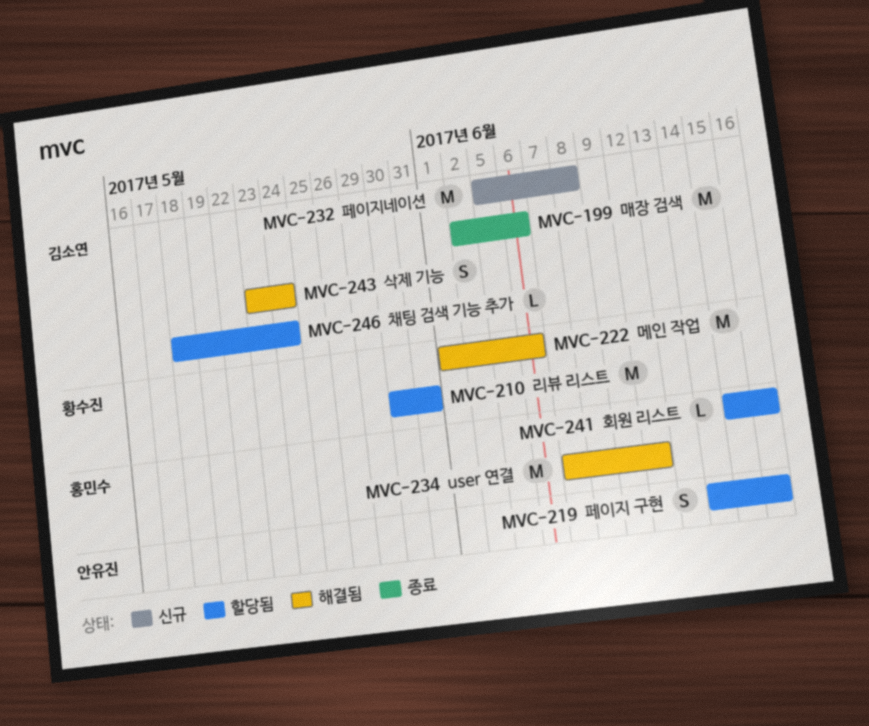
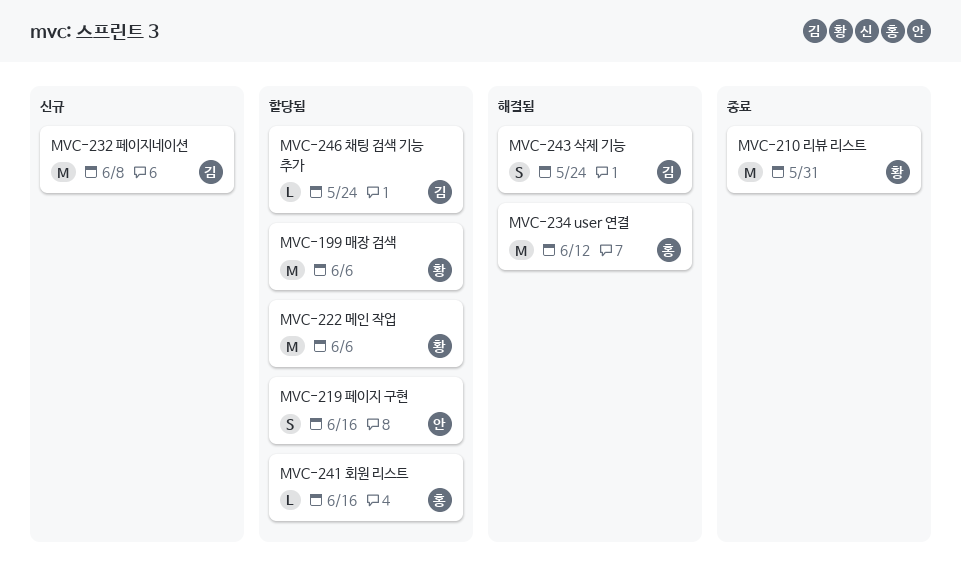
MVC-199, status: 종료 -> 할당됨
MVC-199, owner: 김소연 -> 황수진
MVC-210, status: 할당됨 -> 종료
MVC-222, status: 해결됨 -> 할당됨

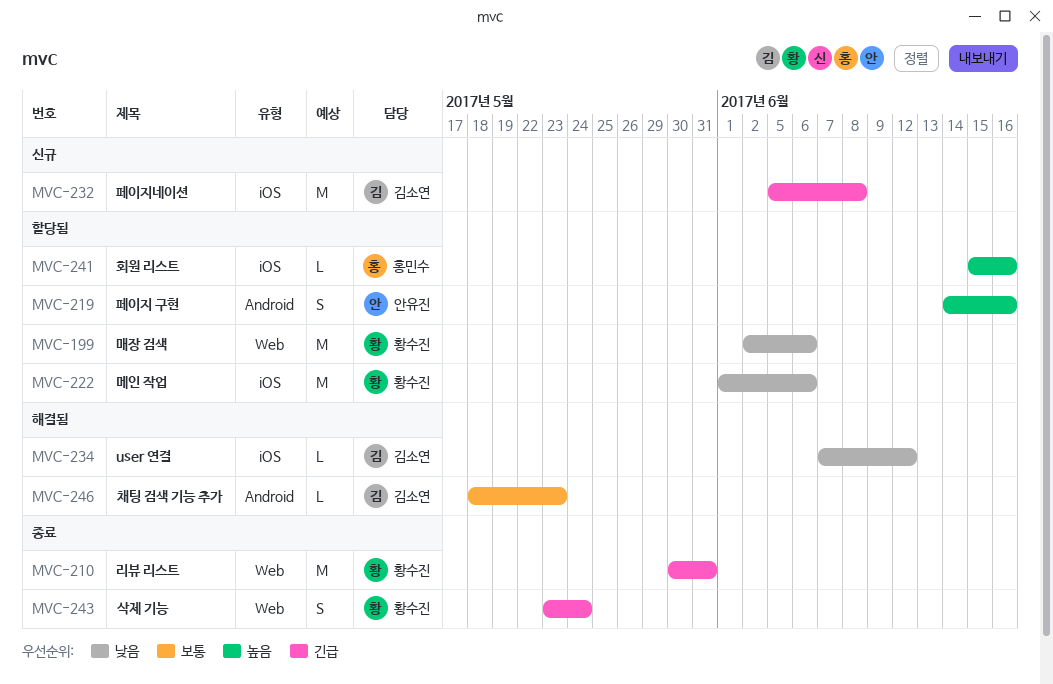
MVC-234, owner: 홍민수 -> 김소연
MVC-234, estimate: M -> L
MVC-243, status: 해결됨 -> 종료
MVC-243, owner: 김소연 -> 황수진
MVC-246, status: 할당됨 -> 해결됨
MVC-246, due: May 24 -> May 23

